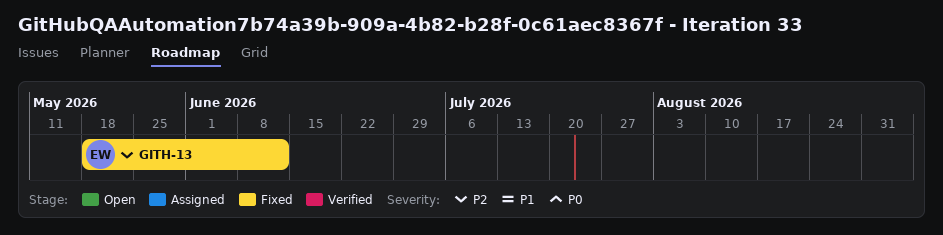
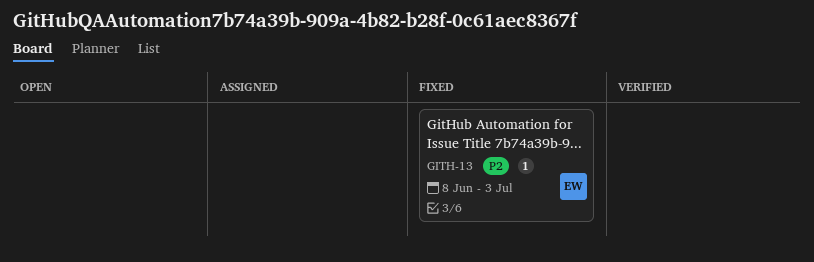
GITH-13, start: May 18 -> Jun 8
GITH-13, due: Jun 12 -> Jul 3

